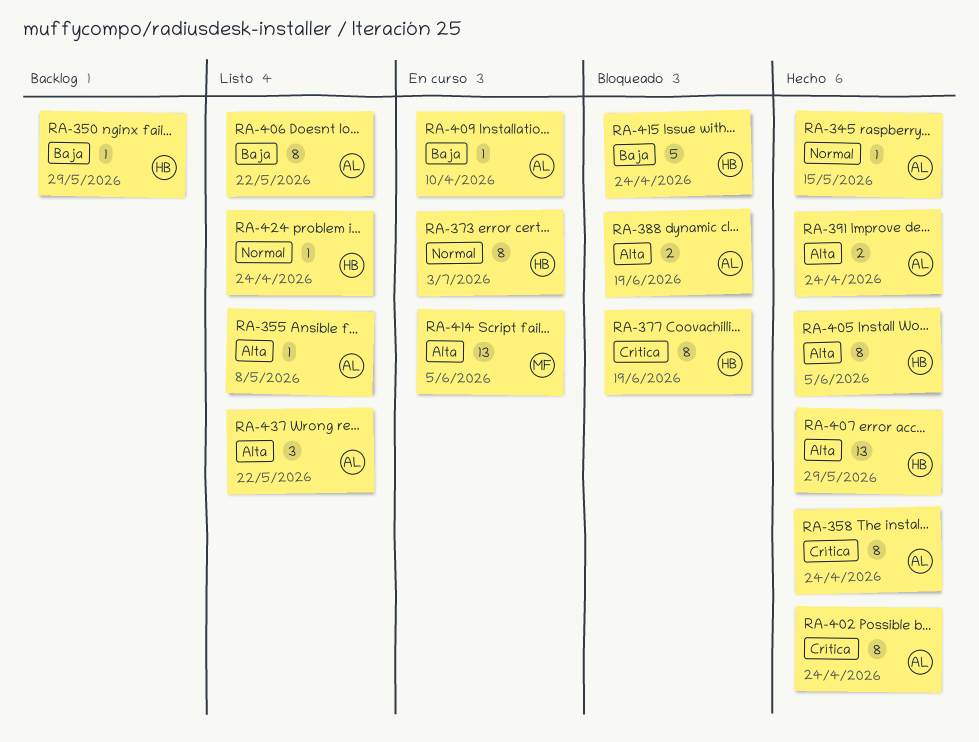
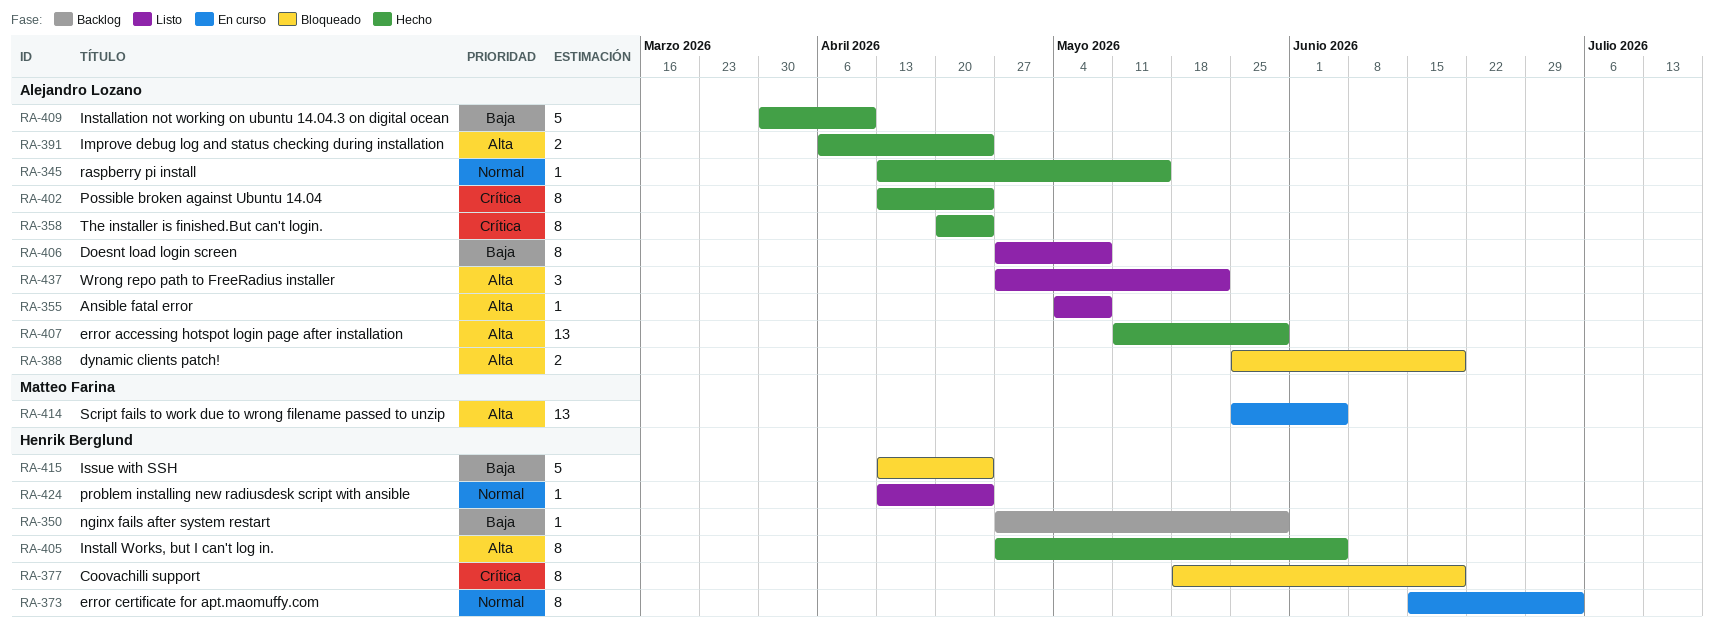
RA-406, due: May 22 -> May 8
RA-407, owner: Henrik Berglund -> Alejandro Lozano
RA-409, status: En curso -> Hecho
RA-409, estimate: 1 -> 5

